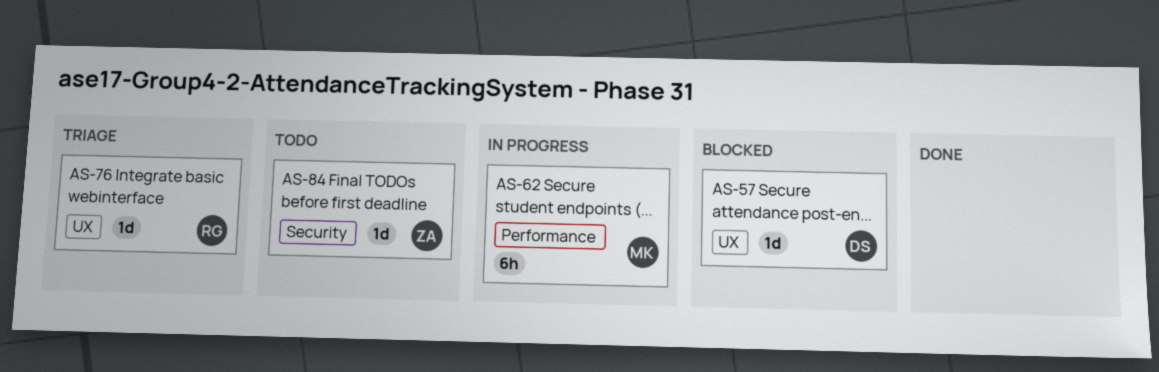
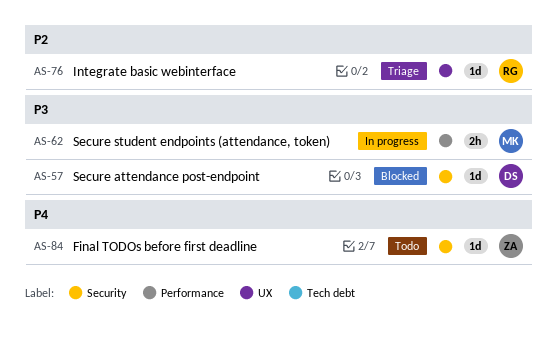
AS-57, label: UX -> Security
AS-62, estimate: 6h -> 2h

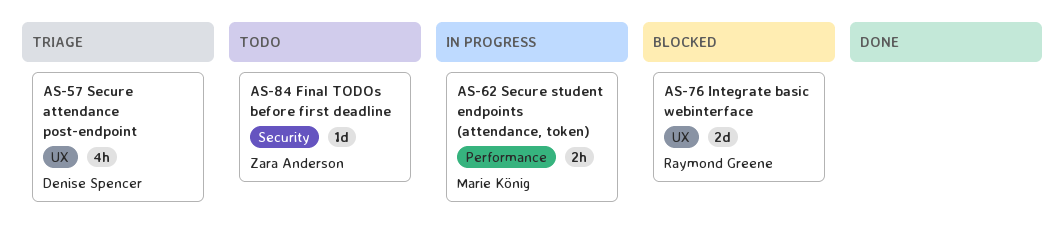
AS-57, status: Blocked -> Triage
AS-57, label: Security -> UX
AS-57, estimate: 1d -> 4h
AS-76, status: Triage -> Blocked
AS-76, estimate: 1d -> 2d

